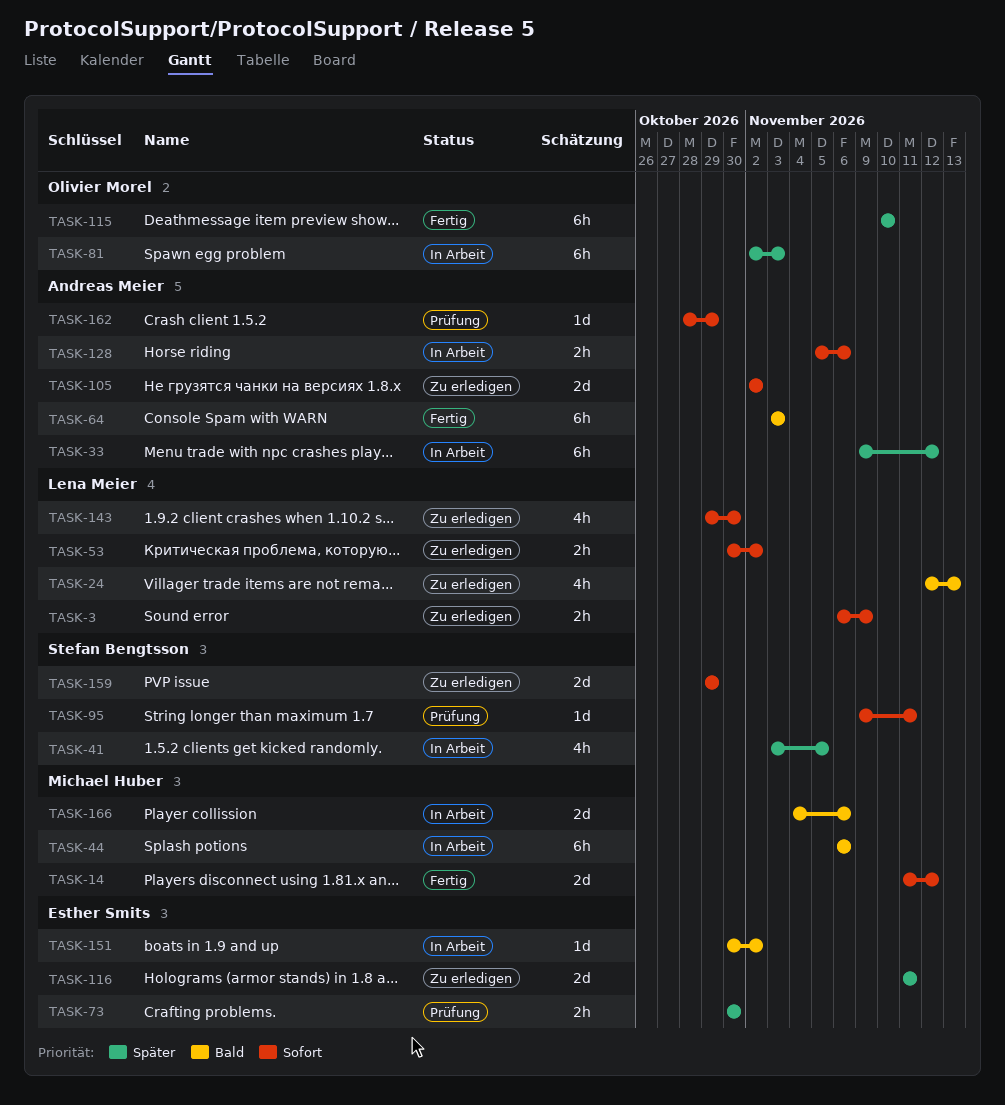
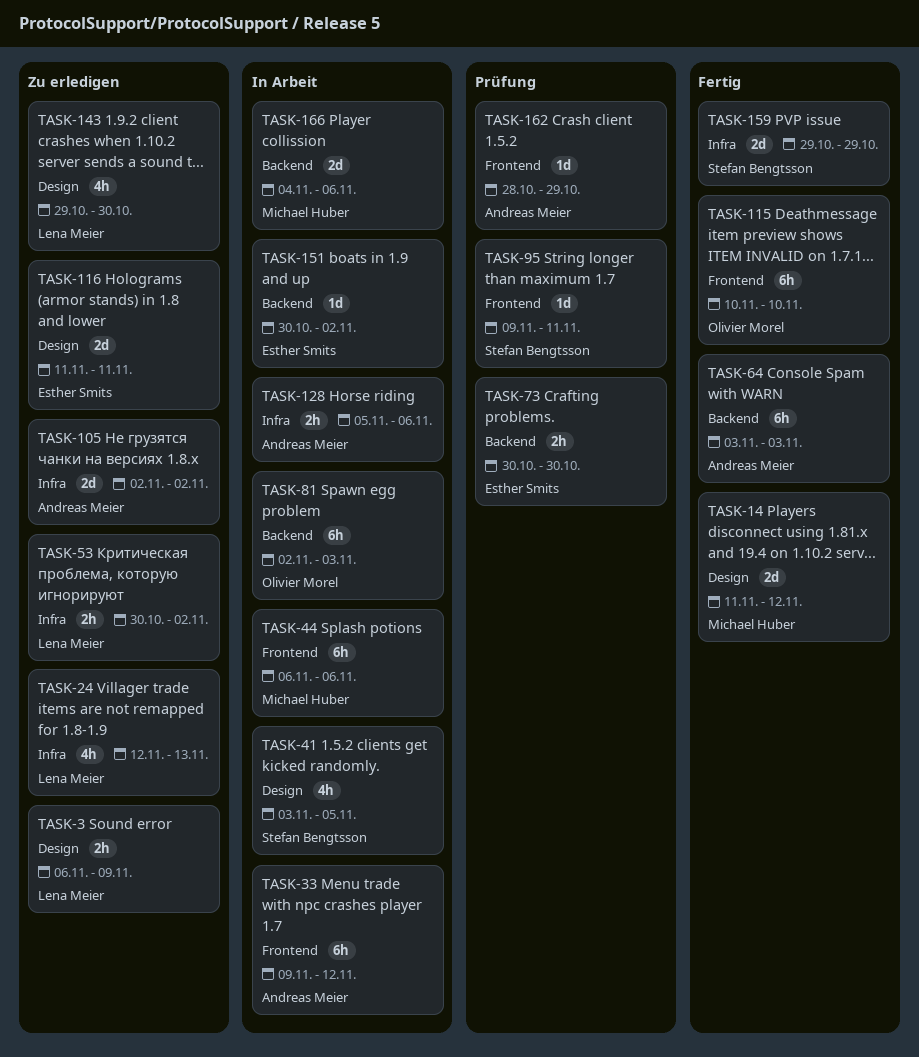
TASK-159, status: Zu erledigen -> Fertig

